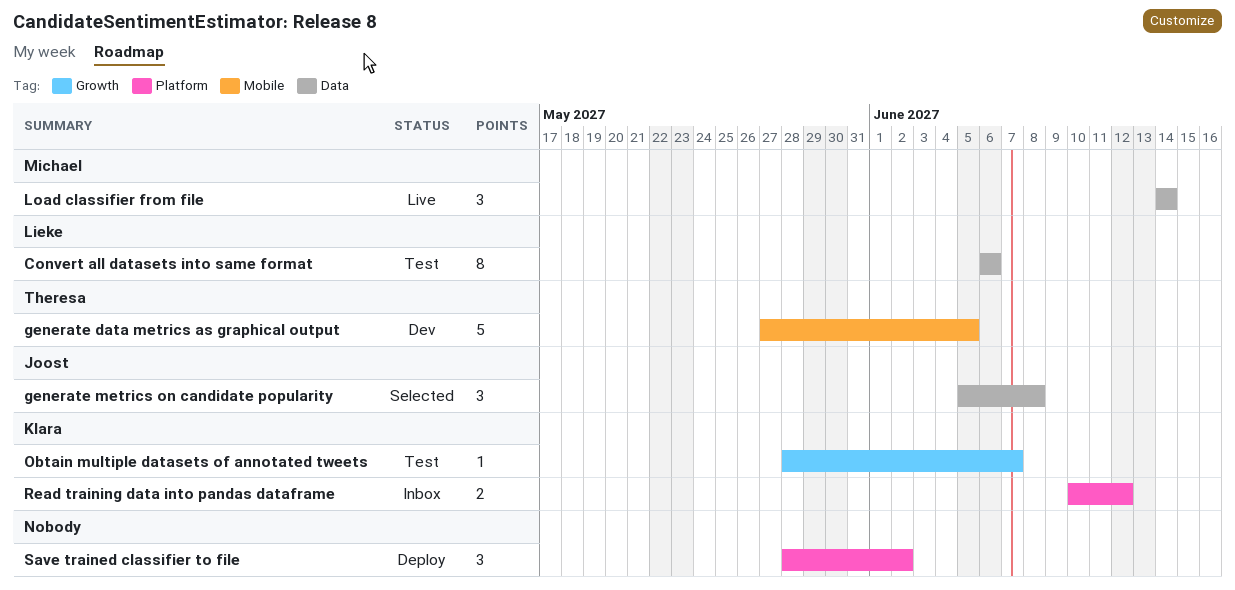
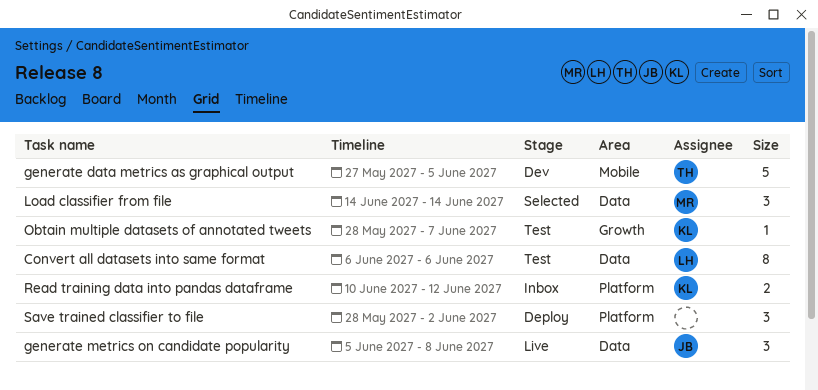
generate metrics on candidate popularity, status: Selected -> Live
Load classifier from file, status: Live -> Selected

